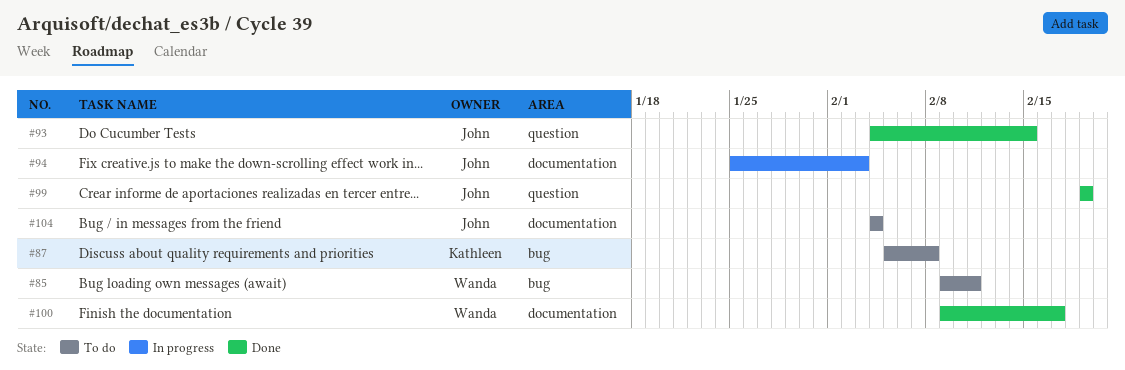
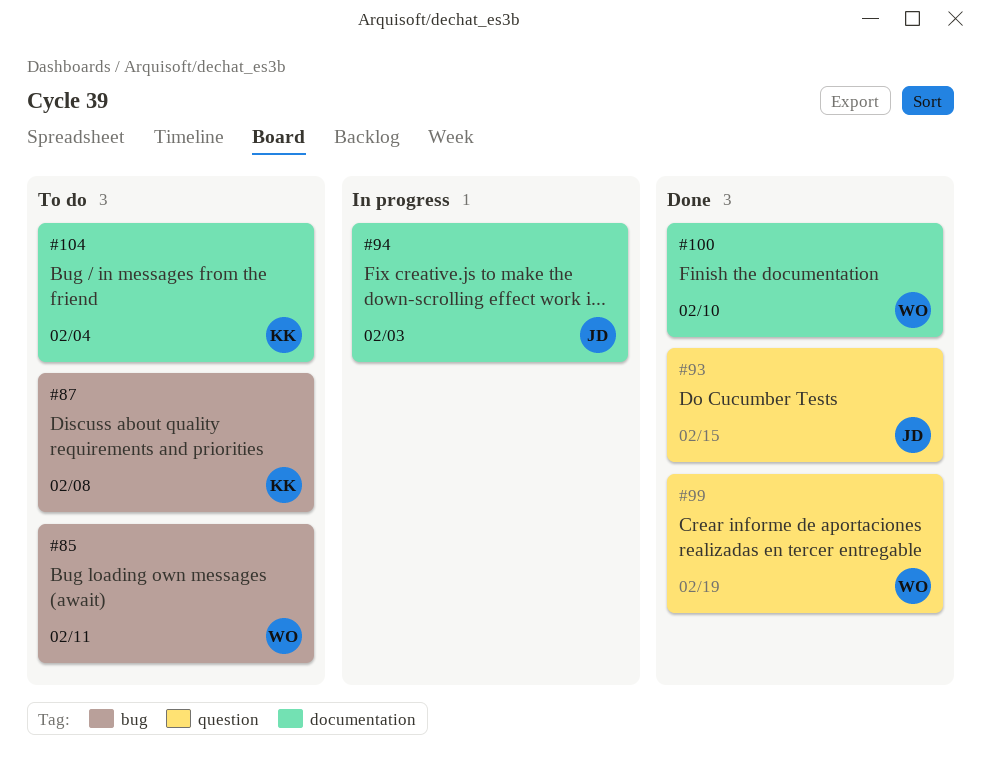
#99, owner: John -> Wanda
#100, due: Feb 17 -> Feb 10
#104, owner: John -> Kathleen

